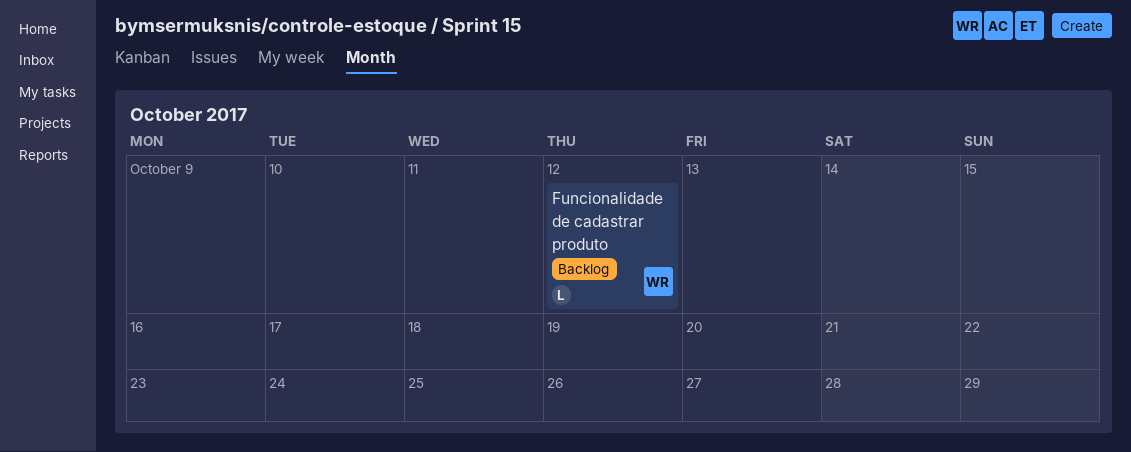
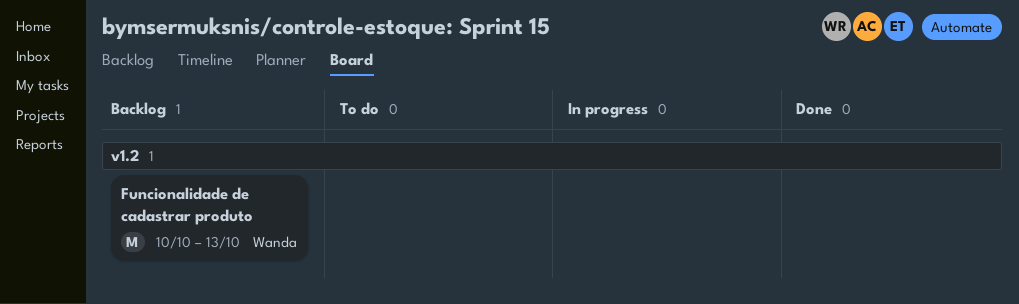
Funcionalidade de cadastrar produto, estimate: L -> M
Funcionalidade de cadastrar produto, due: Oct 12 -> Oct 13

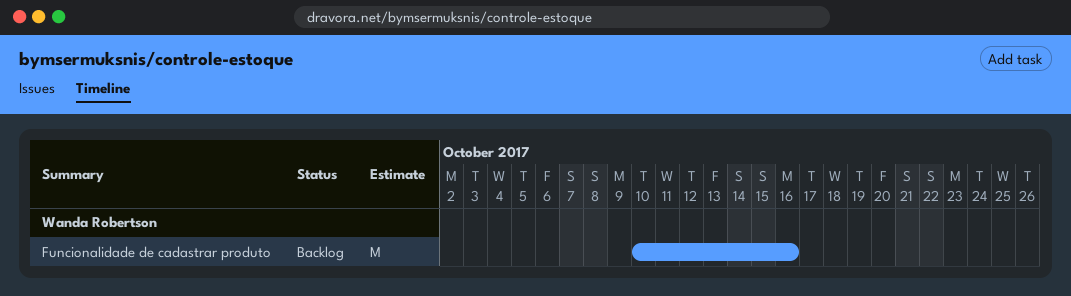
Funcionalidade de cadastrar produto, due: Oct 13 -> Oct 16

